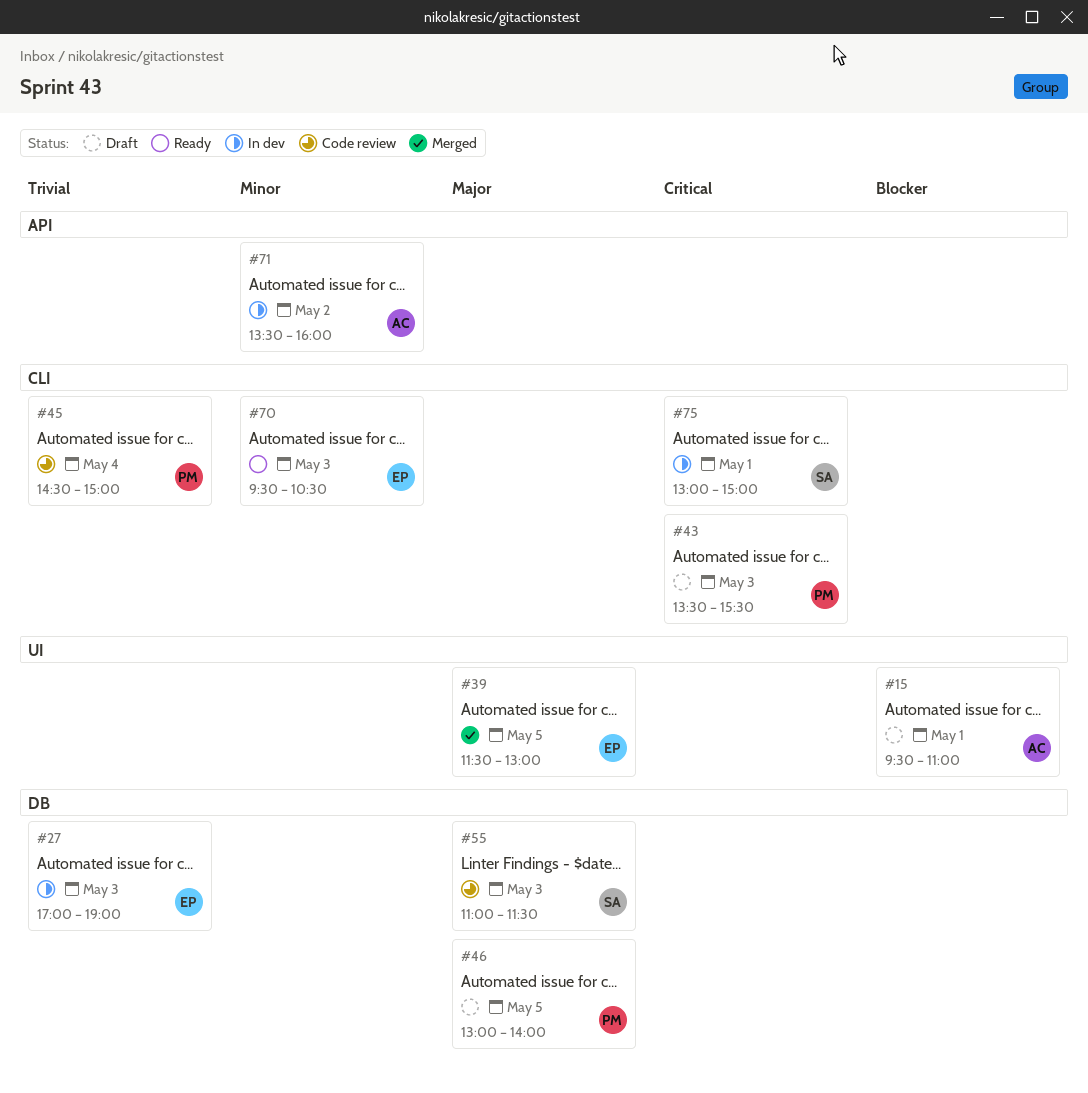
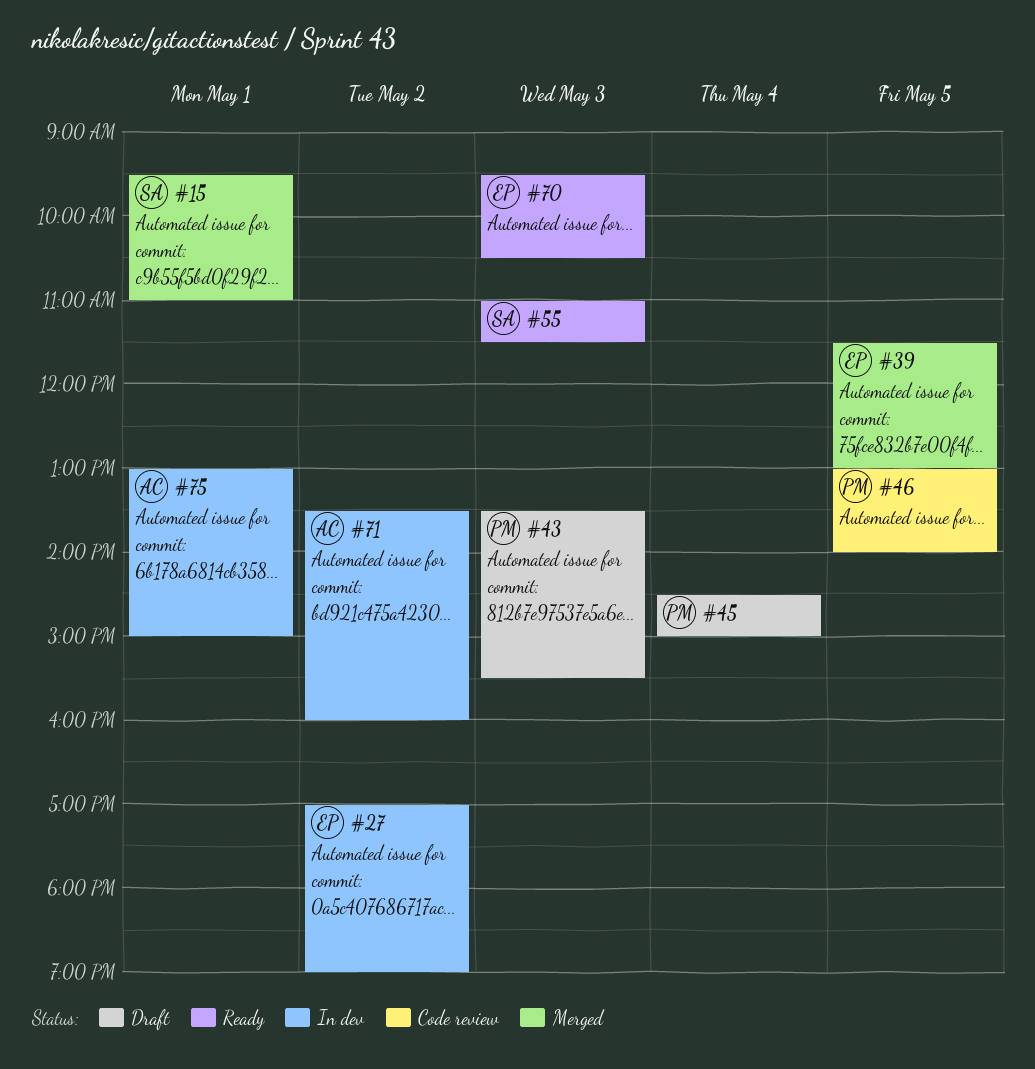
#15, status: Draft -> Merged
#15, owner: AC -> SA
#27, day: May 3 -> May 2
#45, status: Code review -> Draft
#46, status: Draft -> Code review
#55, status: Code review -> Ready
#75, owner: SA -> AC

